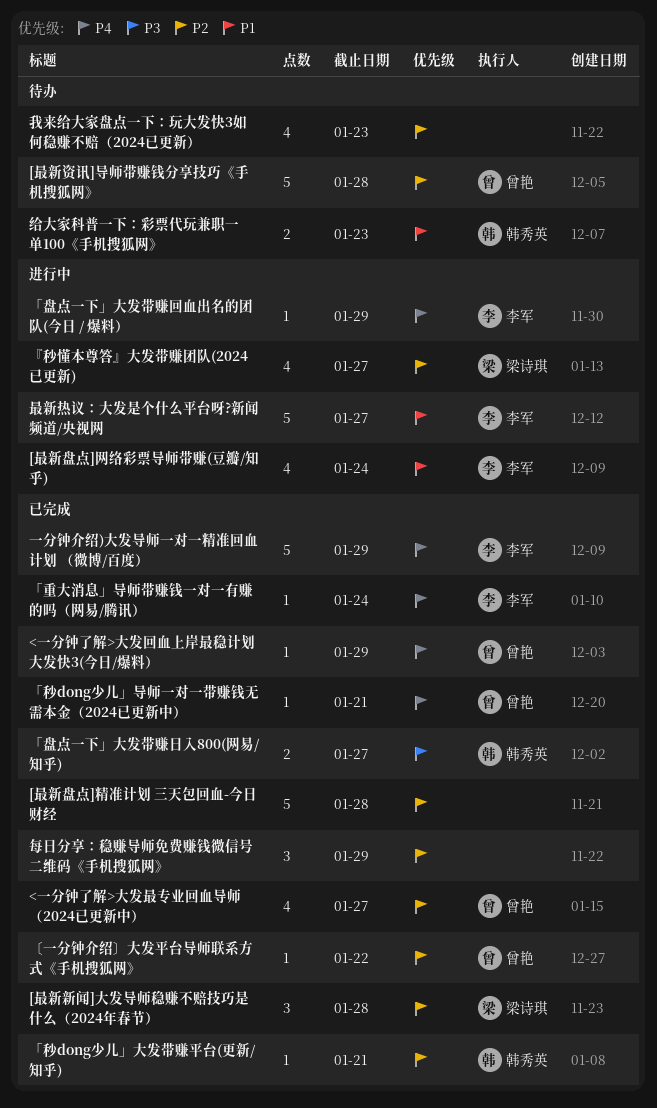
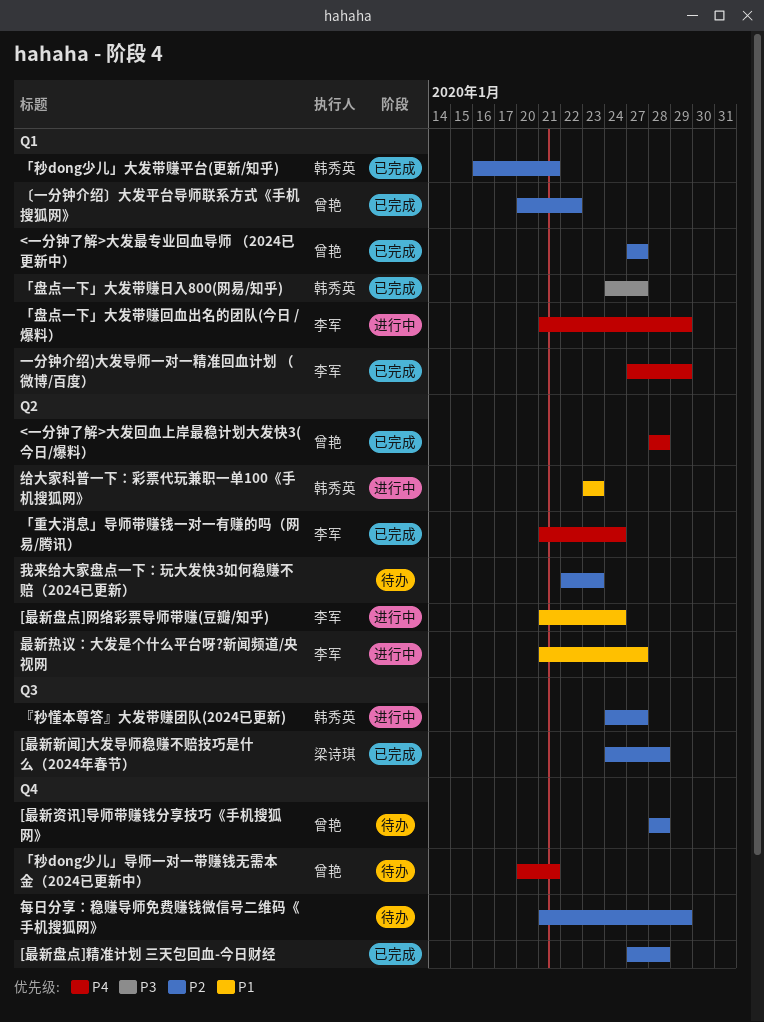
<一分钟了解>大发回血上岸最稳计划大发快3(今日/爆料）, due: Jan 29 -> Jan 28
「秒dong少儿」导师一对一带赚钱无需本金（2024已更新中）, status: 已完成 -> 待办
『秒懂本尊答』大发带赚团队(2024已更新), owner: 梁诗琪 -> 韩秀英
每日分享：稳赚导师免费赚钱微信号二维码《手机搜狐网》, status: 已完成 -> 待办
给大家科普一下：彩票代玩兼职一单100《手机搜狐网》, status: 待办 -> 进行中

